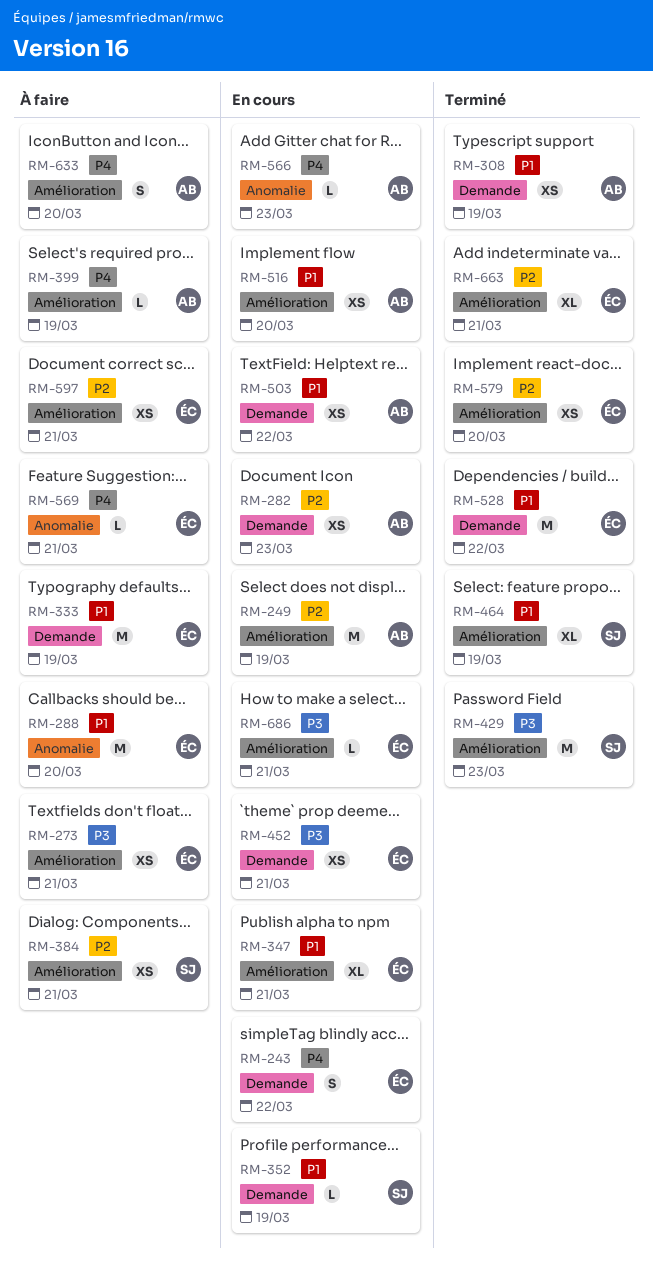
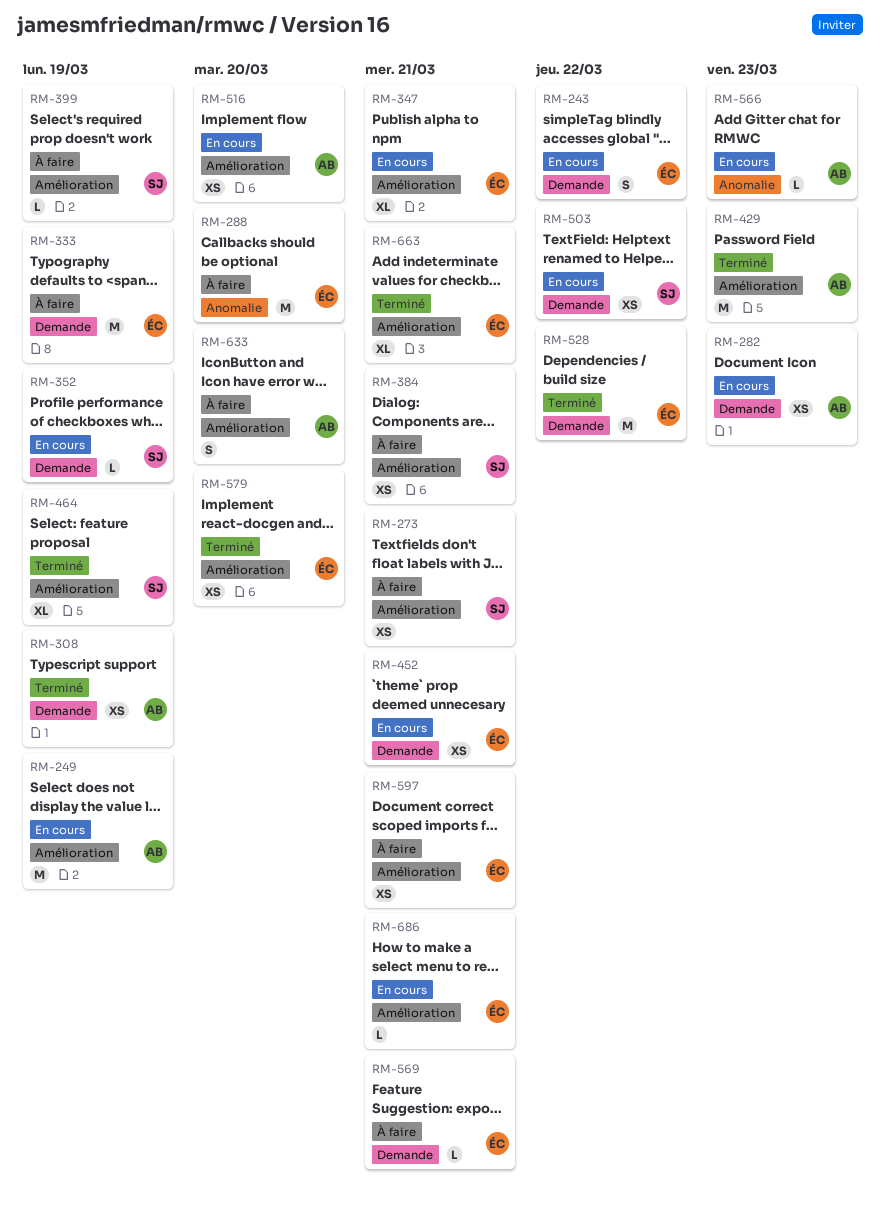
RM-273, owner: ÉC -> SJ
RM-399, owner: AB -> SJ
RM-429, owner: SJ -> AB
RM-503, owner: AB -> SJ
RM-569, label: Anomalie -> Demande

